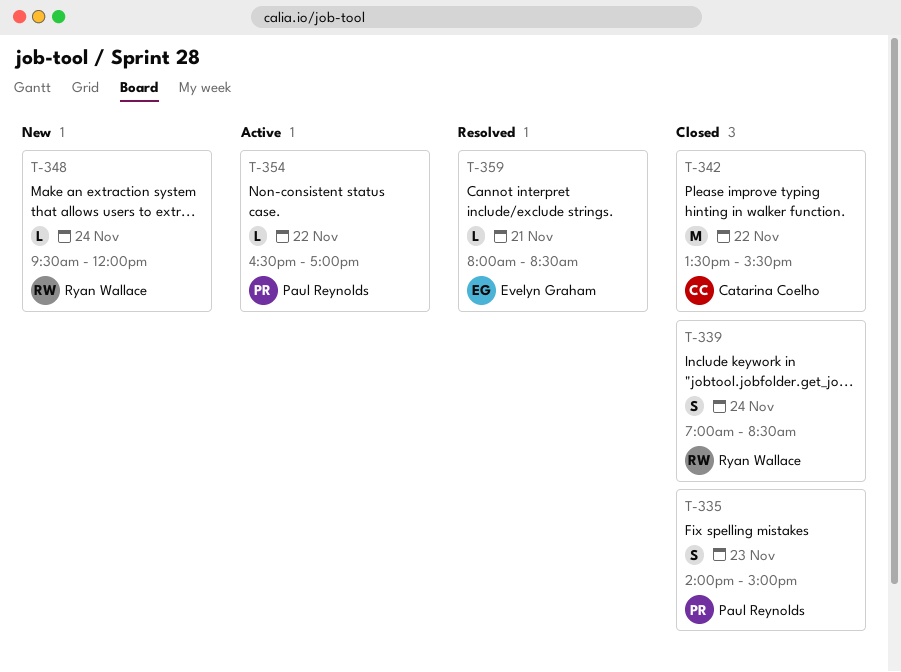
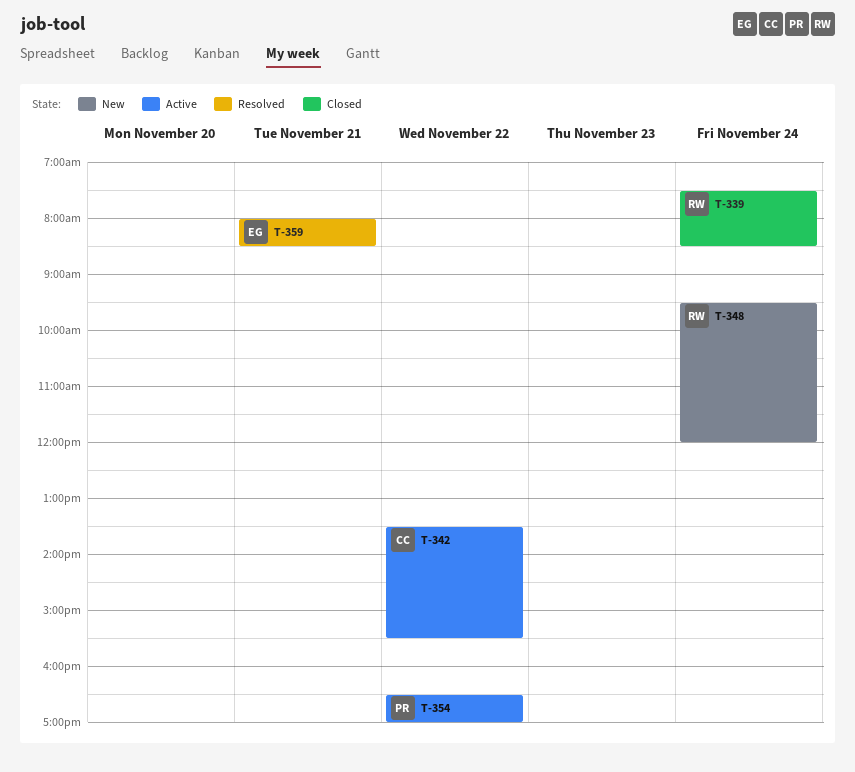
T-335: present -> none
T-339, begins: 07:00 -> 07:30
T-342, status: Closed -> Active

